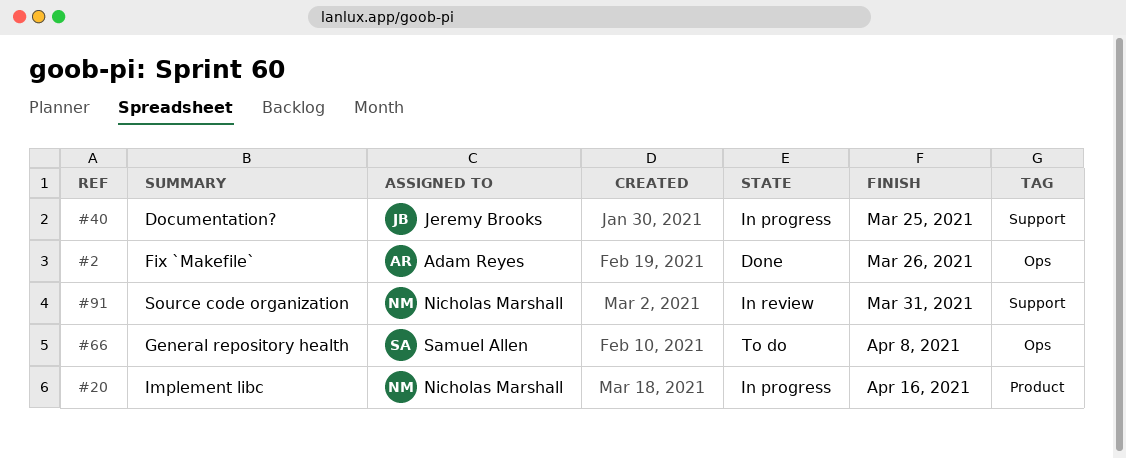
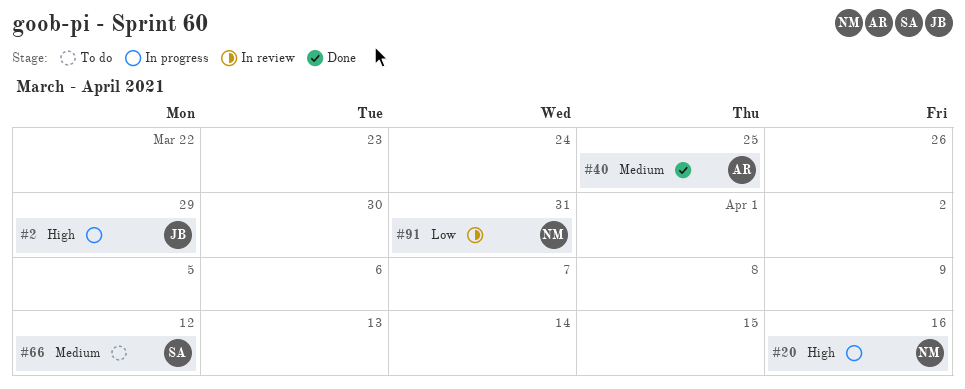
#2, status: Done -> In progress
#2, owner: Adam Reyes -> Jeremy Brooks
#2, due: Mar 26 -> Mar 29
#40, status: In progress -> Done
#40, owner: Jeremy Brooks -> Adam Reyes
#66, due: Apr 8 -> Apr 12

